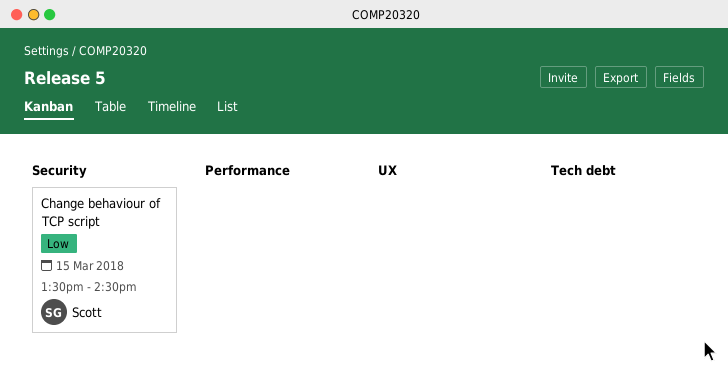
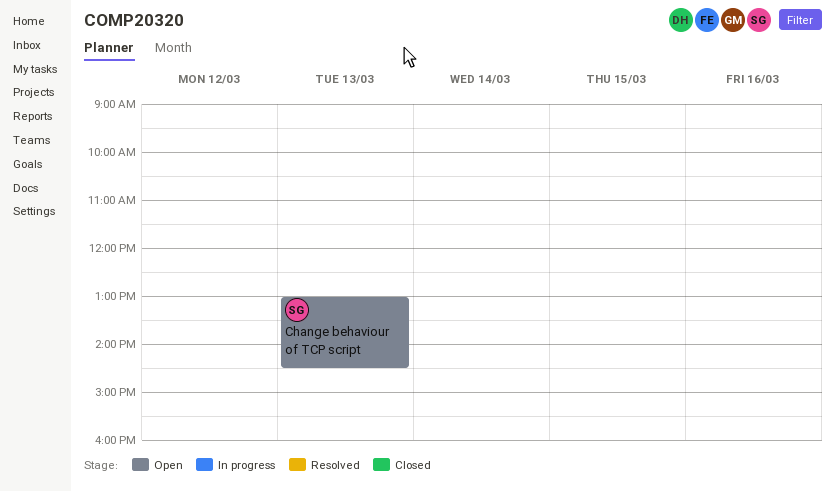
Change behaviour of TCP script, day: Mar 15 -> Mar 13
Change behaviour of TCP script, begins: 13:30 -> 13:00

